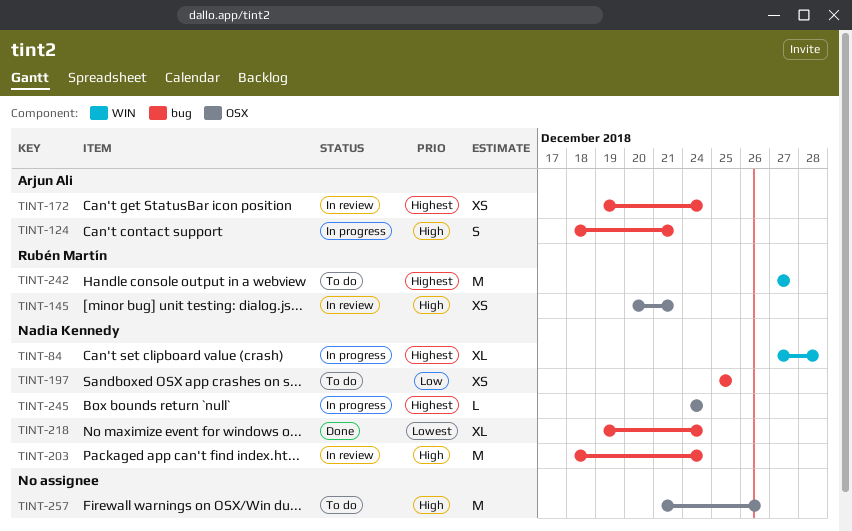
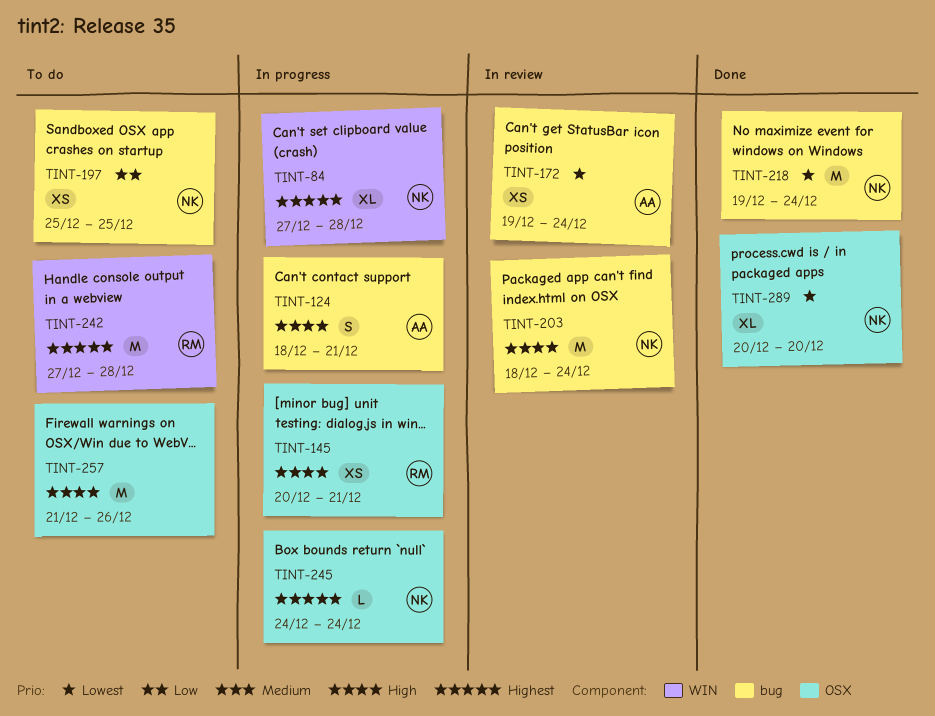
TINT-145, status: In review -> In progress
TINT-172, priority: Highest -> Lowest
TINT-218, estimate: XL -> M
TINT-242, due: Dec 27 -> Dec 28
TINT-289: none -> present

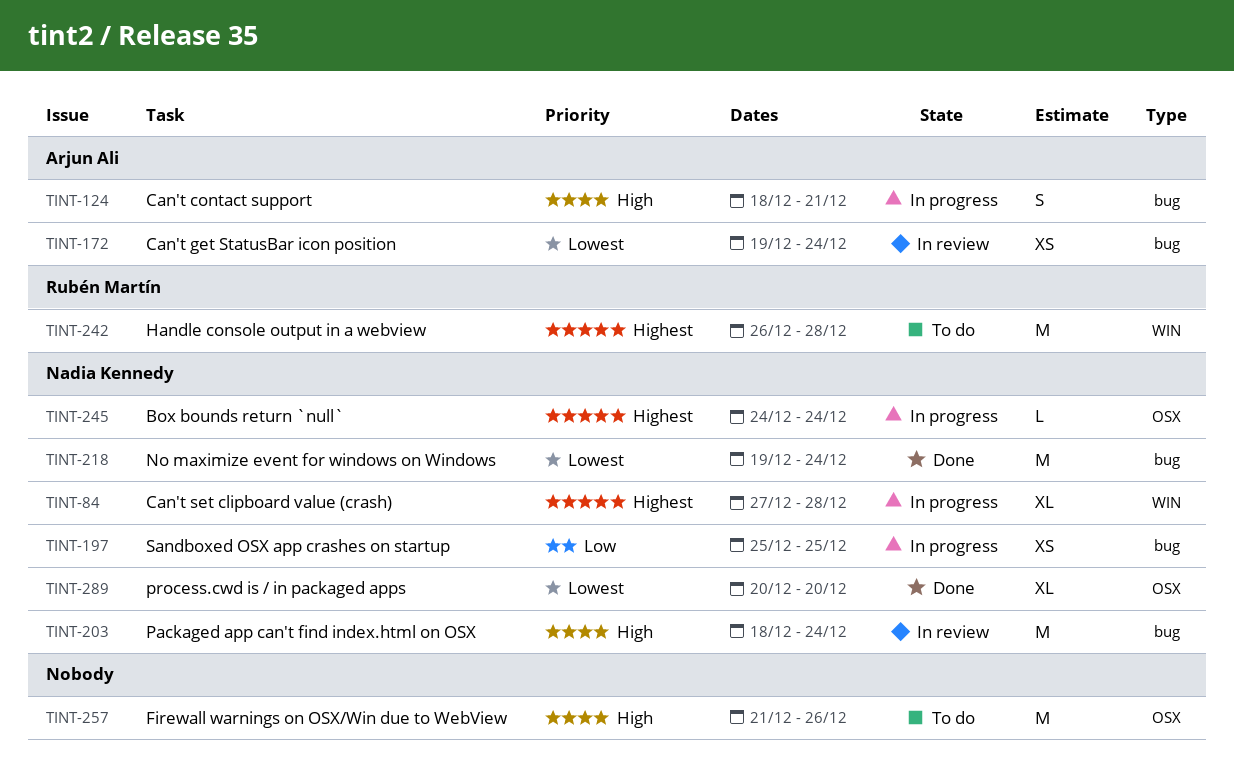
TINT-145: present -> none
TINT-197, status: To do -> In progress
TINT-242, start: Dec 27 -> Dec 26

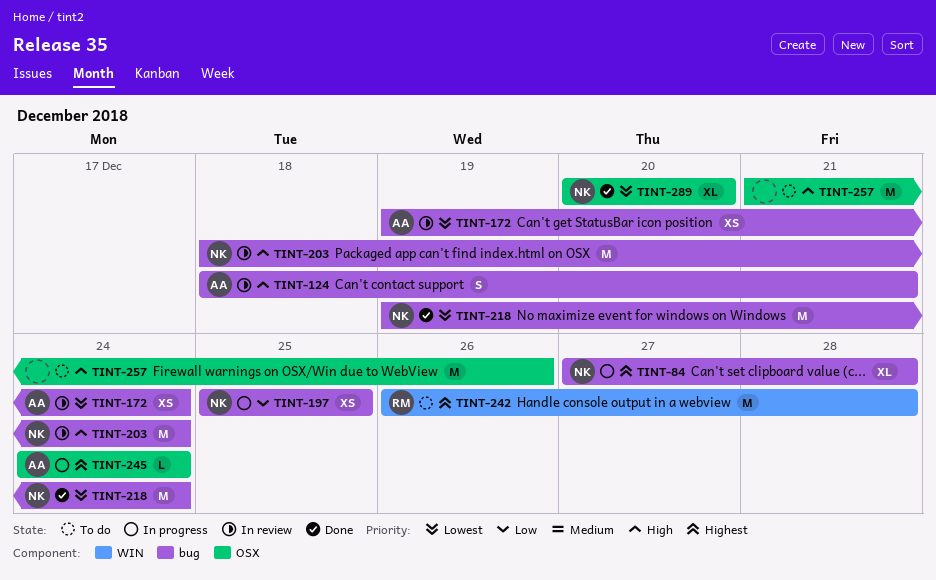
TINT-84, label: WIN -> bug
TINT-124, status: In progress -> In review
TINT-245, owner: Nadia Kennedy -> Arjun Ali

